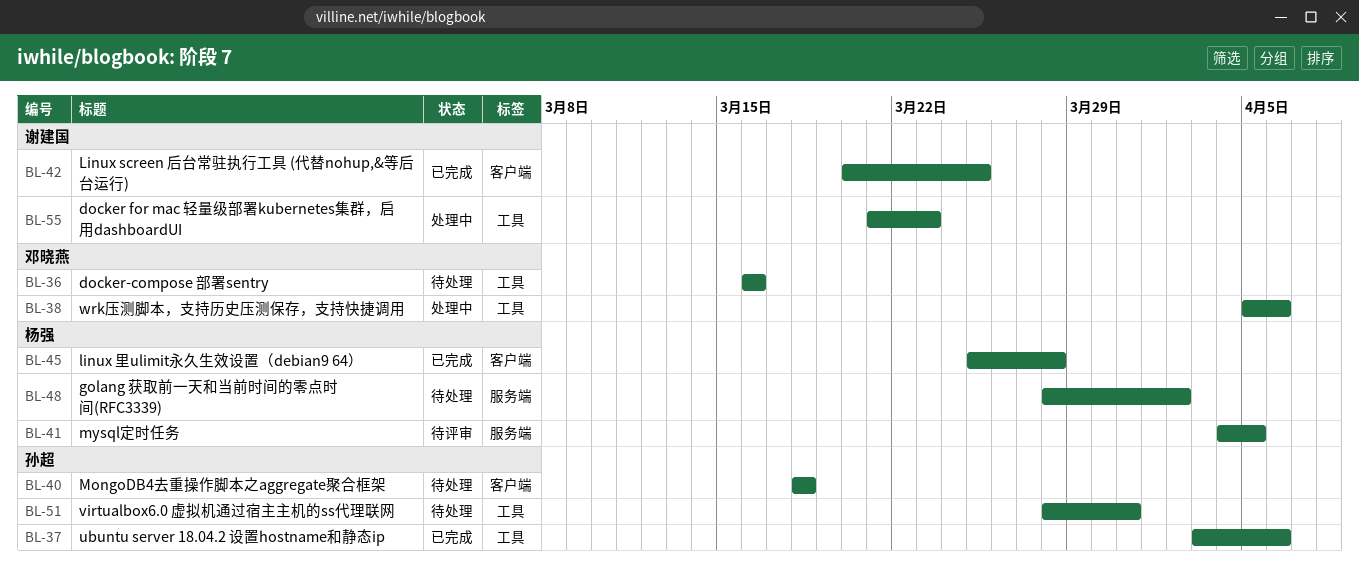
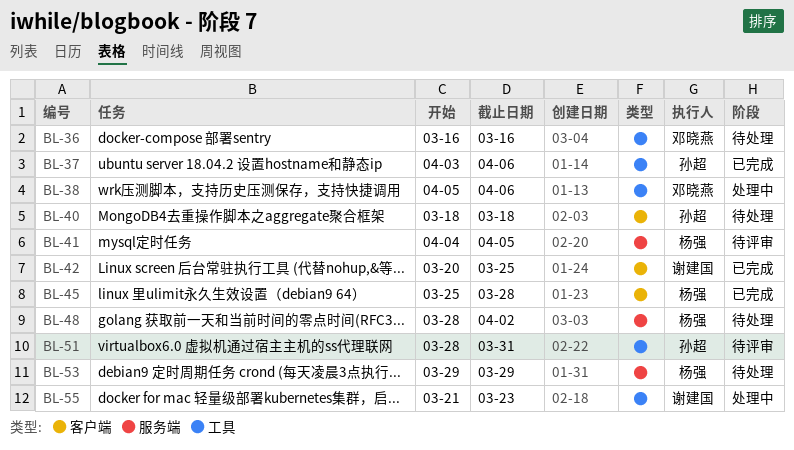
BL-51, status: 待处理 -> 待评审
BL-53: none -> present

